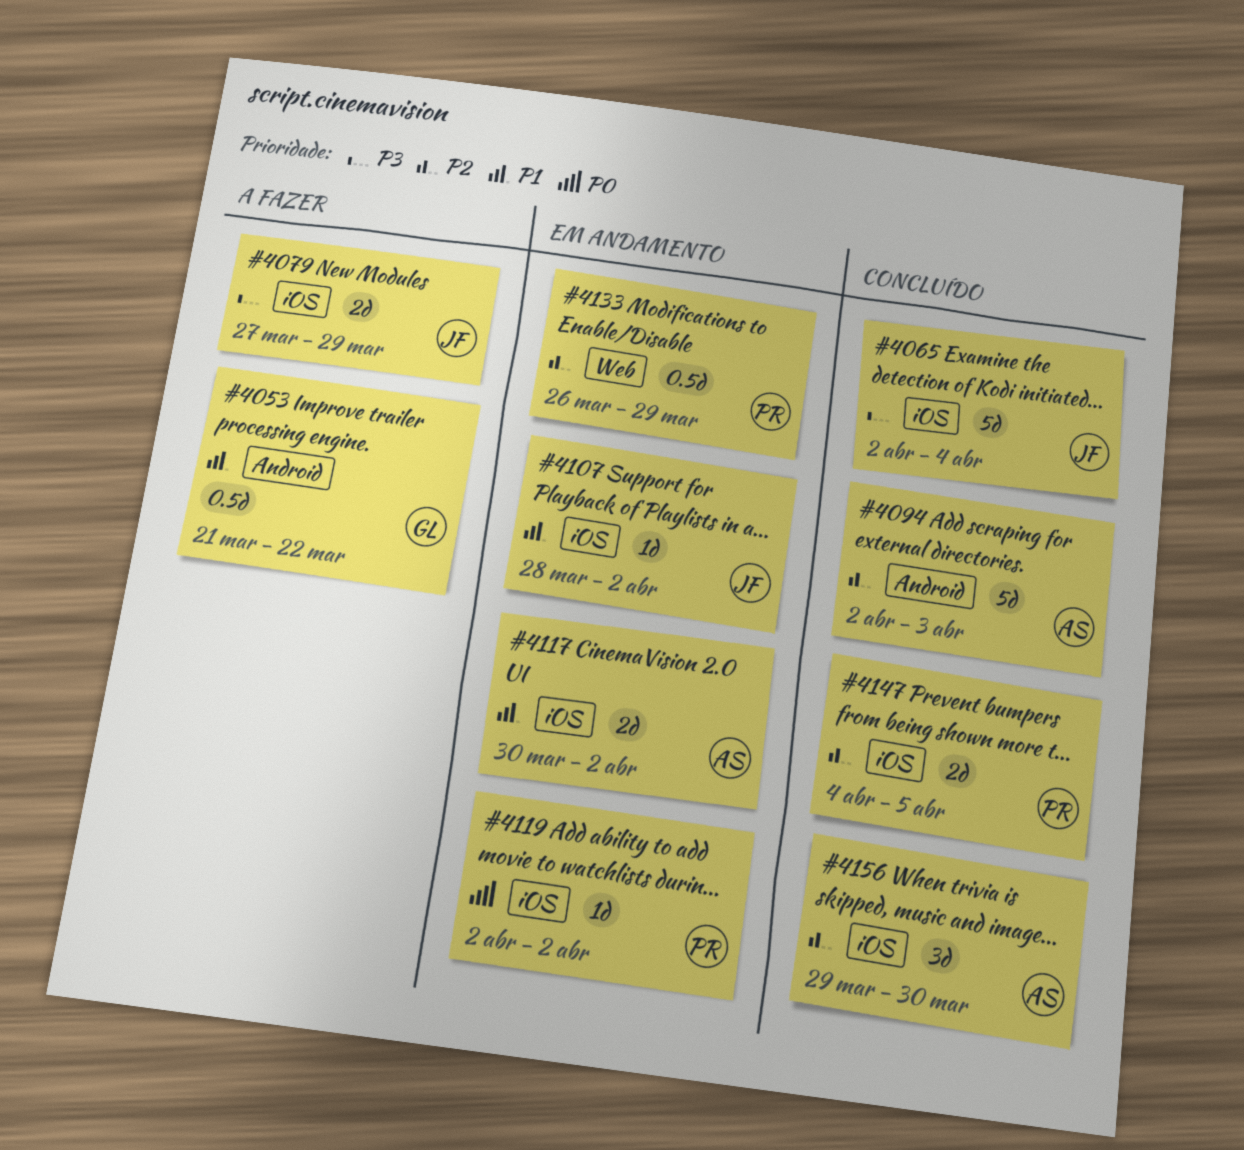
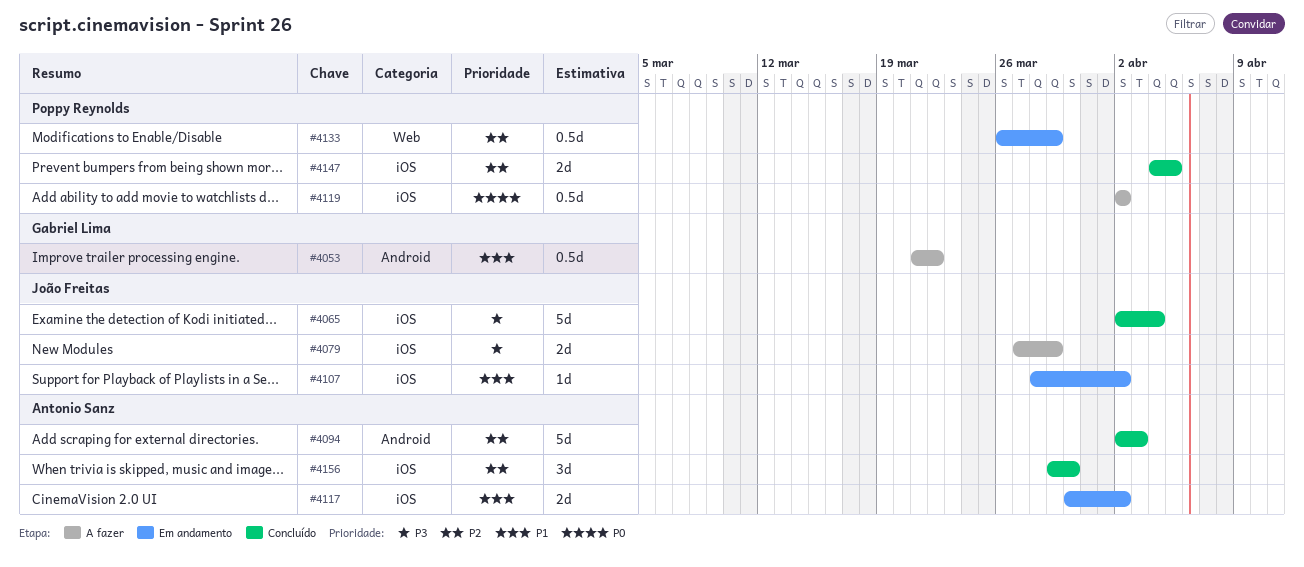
#4119, status: Em andamento -> A fazer
#4119, estimate: 1d -> 0.5d

